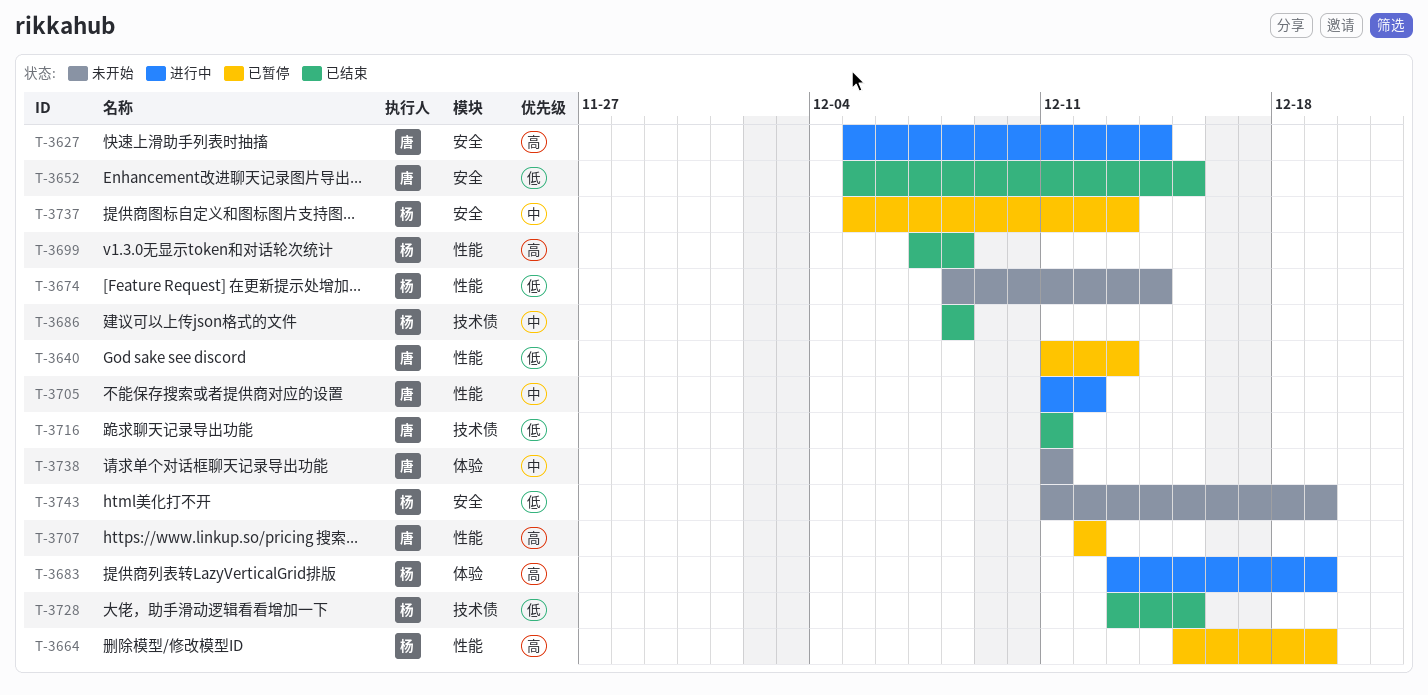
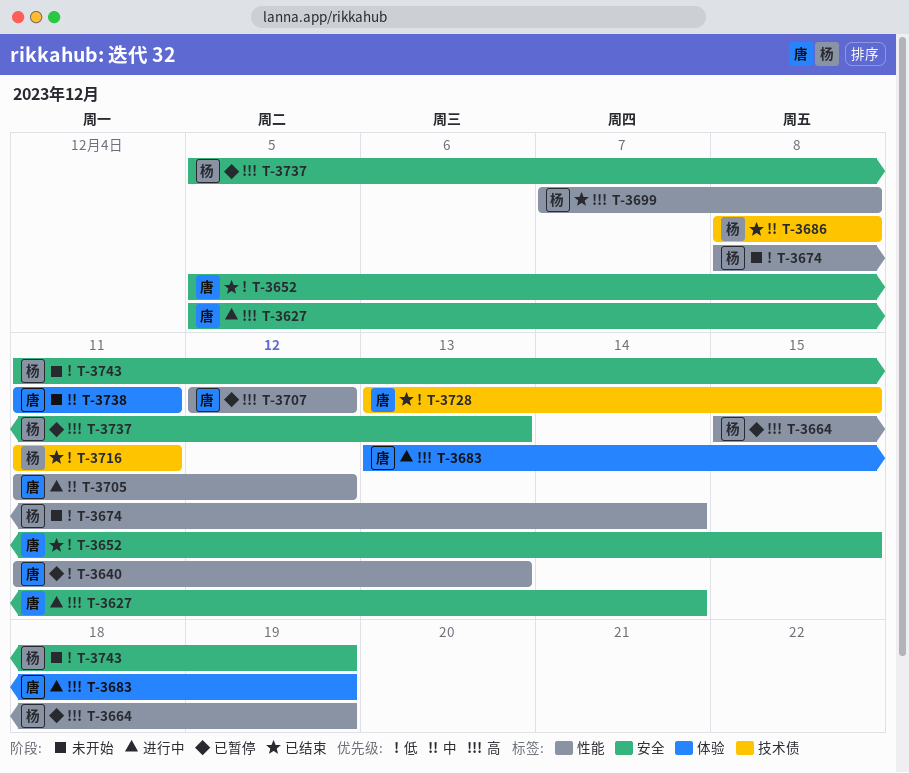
T-3683, owner: 杨 -> 唐
T-3716, owner: 唐 -> 杨
T-3728, owner: 杨 -> 唐
T-3737, priority: 中 -> 高

